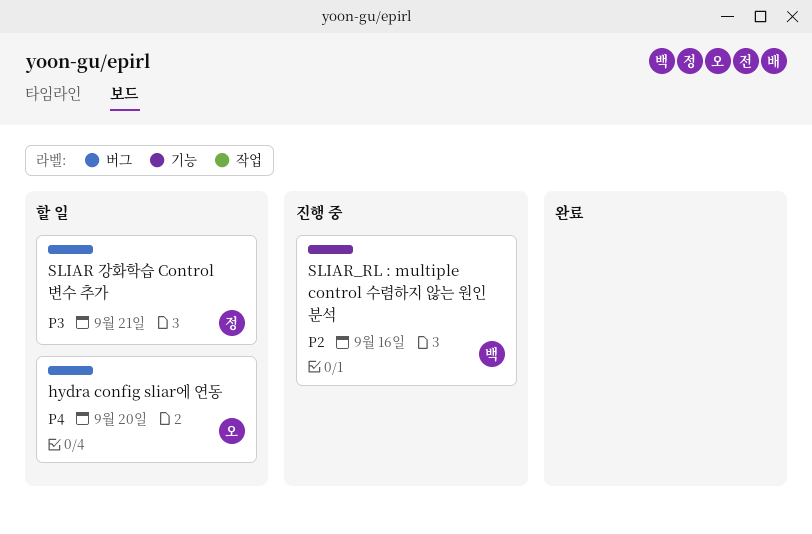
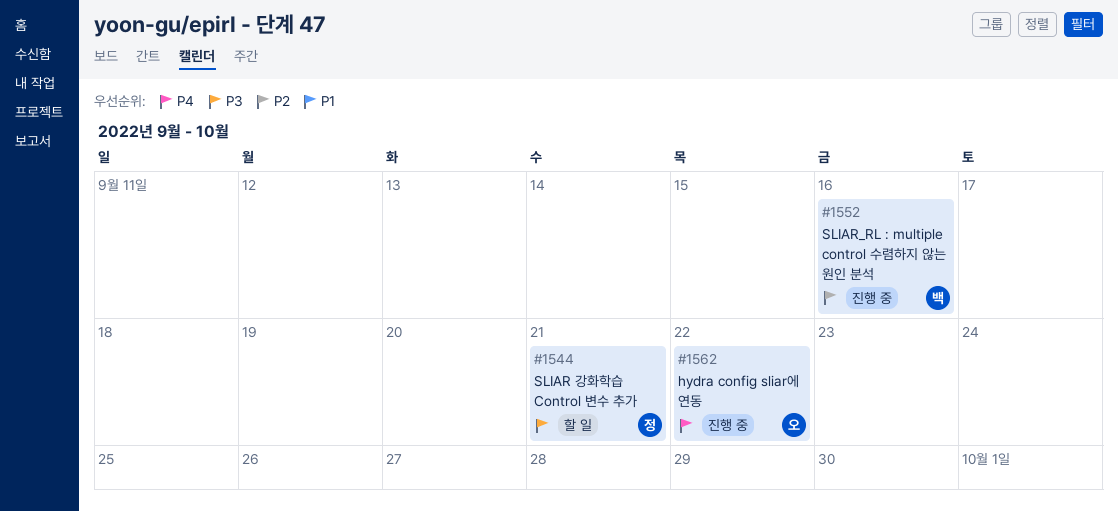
hydra config sliar에 연동, status: 할 일 -> 진행 중
hydra config sliar에 연동, due: Sep 20 -> Sep 22

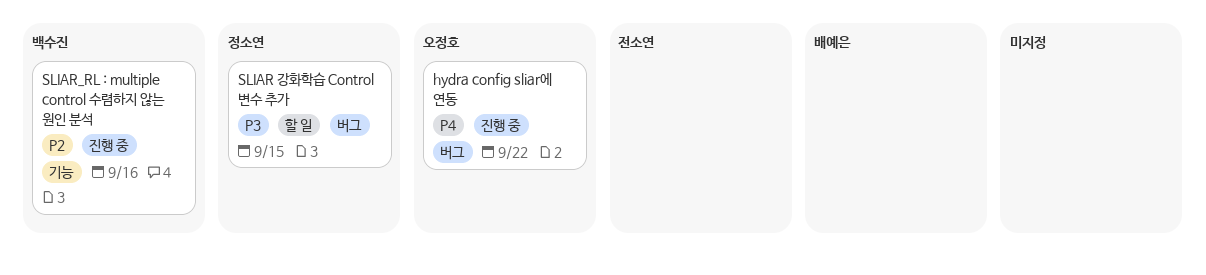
SLIAR 강화학습 Control 변수 추가, due: Sep 21 -> Sep 15

